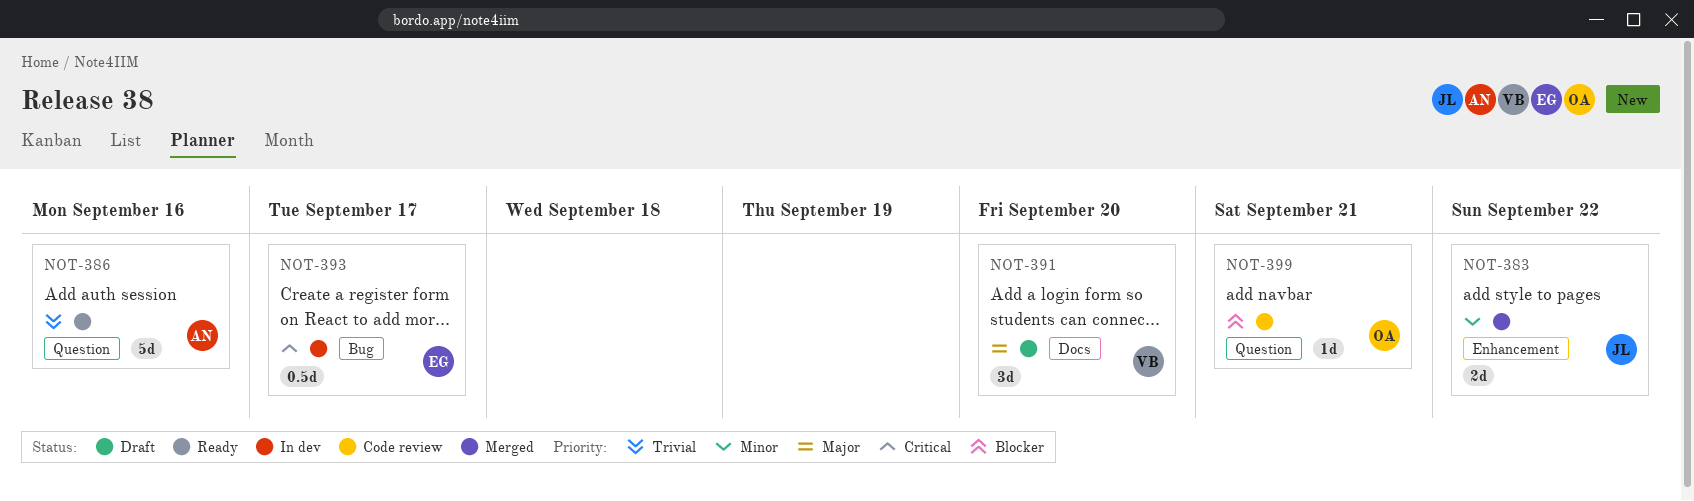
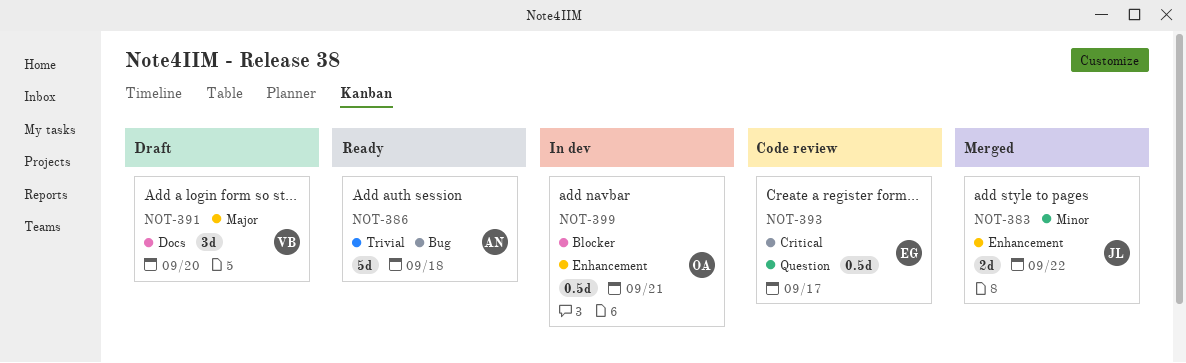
NOT-386, label: Question -> Bug
NOT-386, due: Sep 16 -> Sep 18
NOT-393, status: In dev -> Code review
NOT-393, label: Bug -> Question
NOT-399, status: Code review -> In dev
NOT-399, label: Question -> Enhancement
NOT-399, estimate: 1d -> 0.5d

